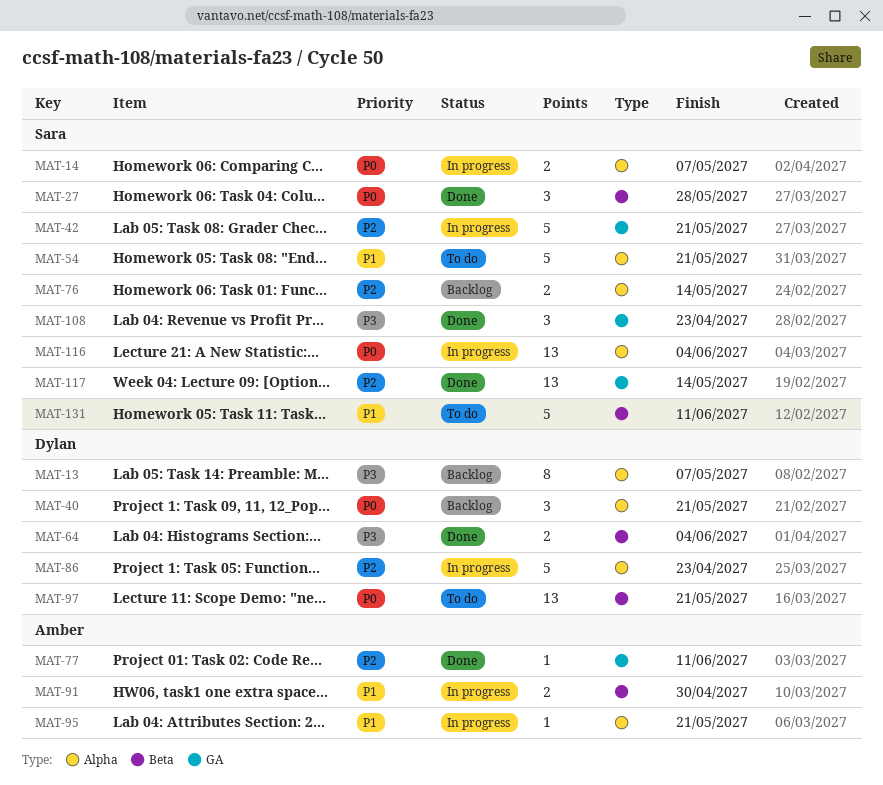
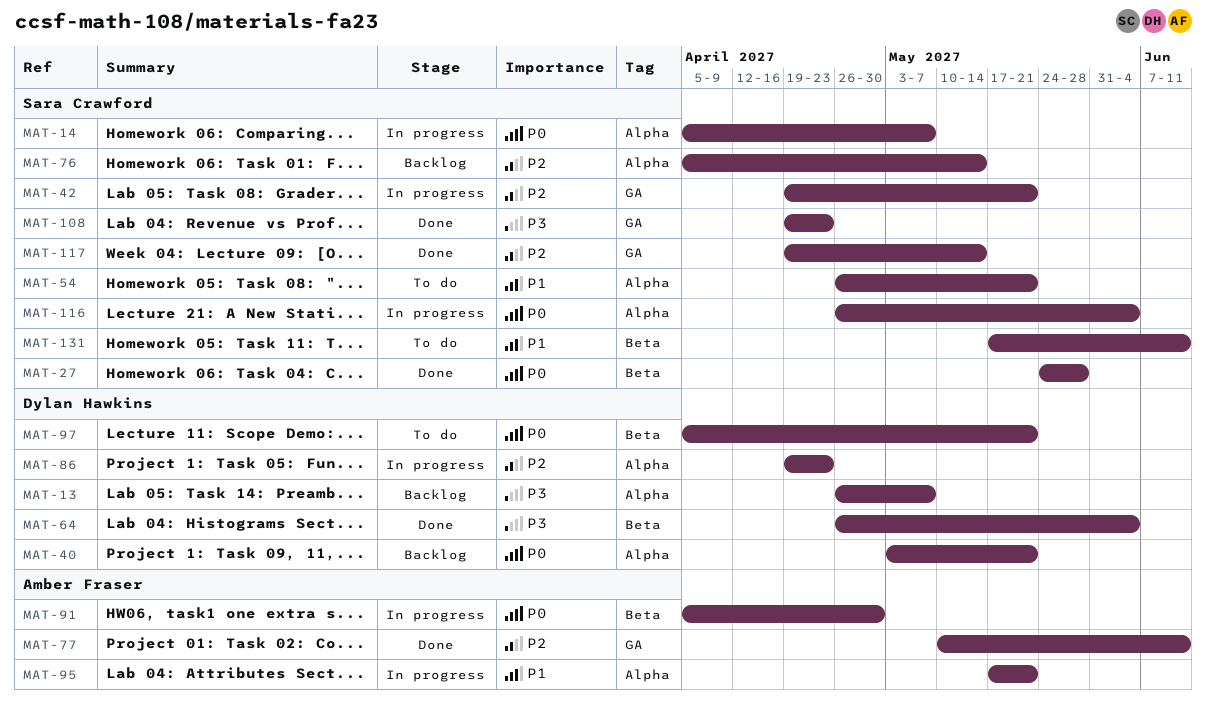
MAT-91, priority: P1 -> P0

